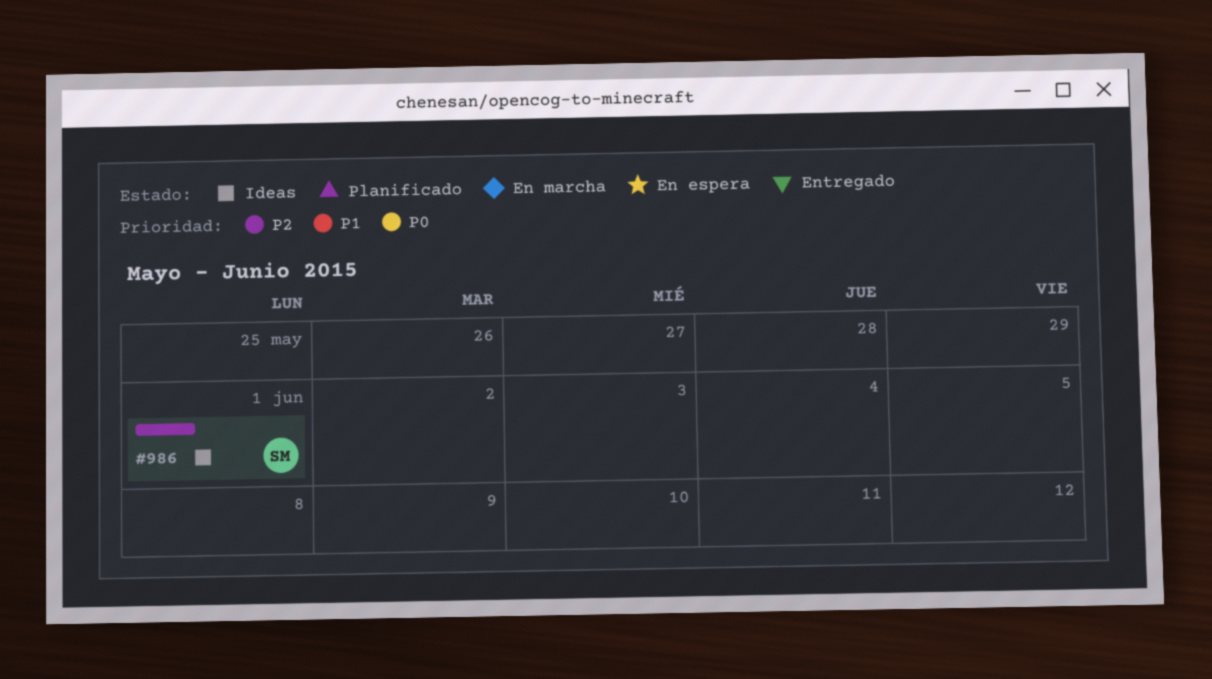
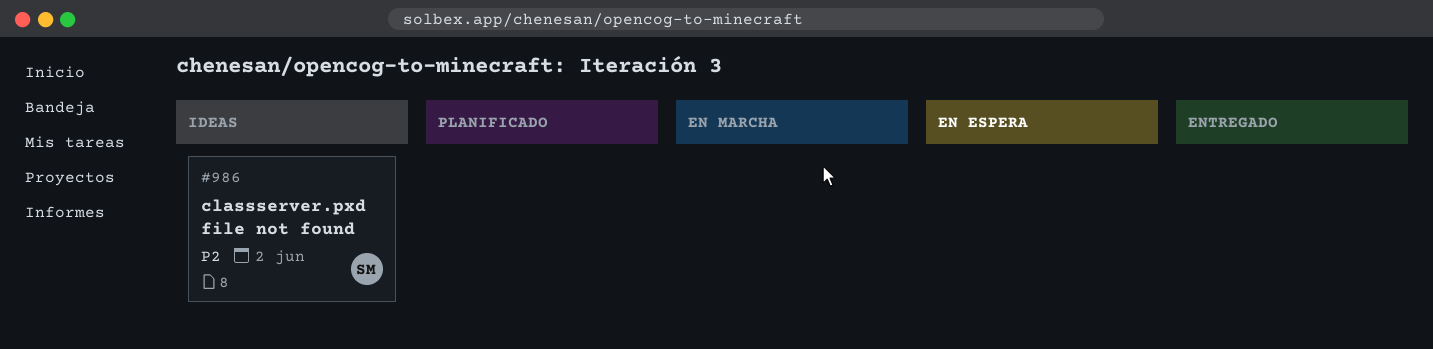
#986, due: Jun 1 -> Jun 2

